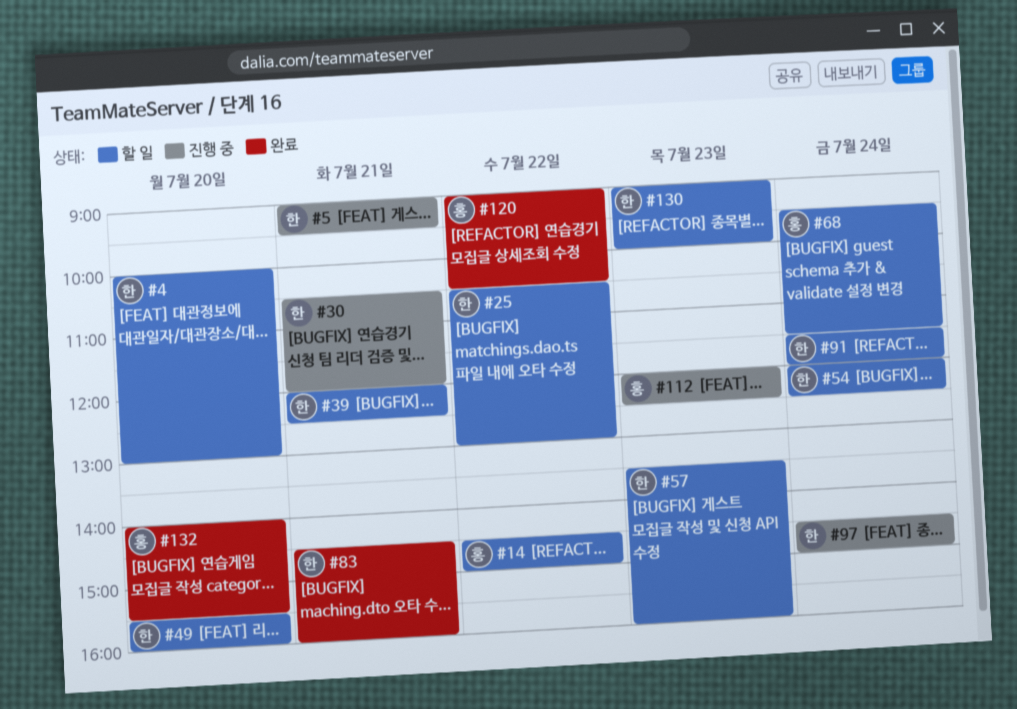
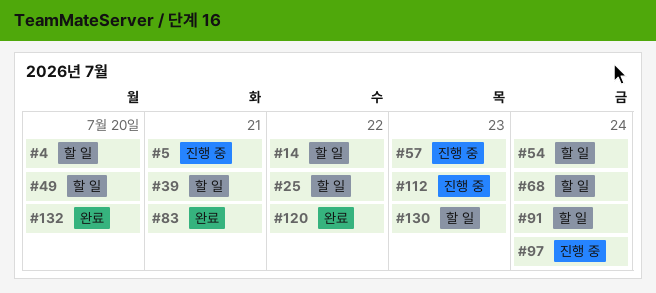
#30: present -> none
#57, status: 할 일 -> 진행 중

